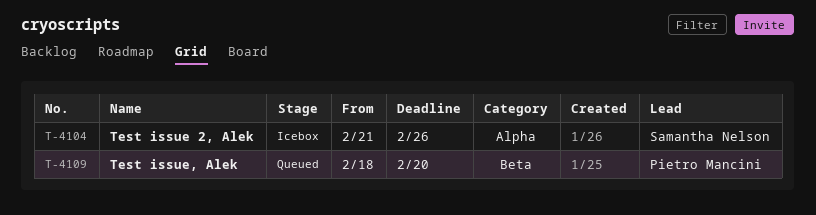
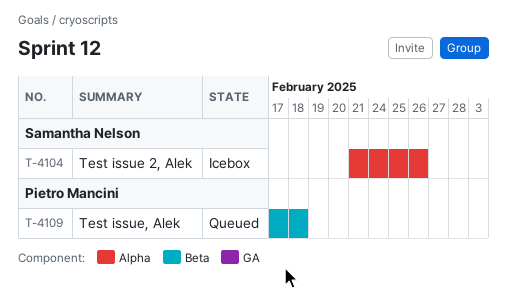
T-4109, start: Feb 18 -> Feb 17
T-4109, due: Feb 20 -> Feb 18

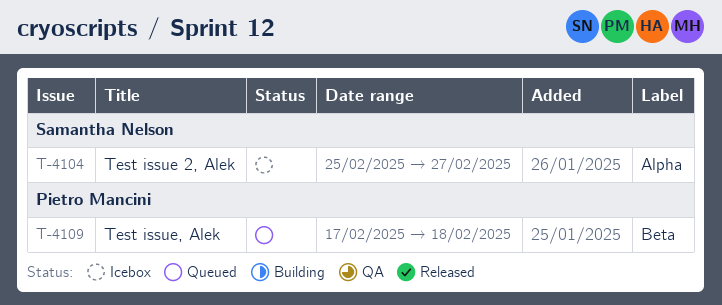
T-4104, start: Feb 21 -> Feb 25
T-4104, due: Feb 26 -> Feb 27

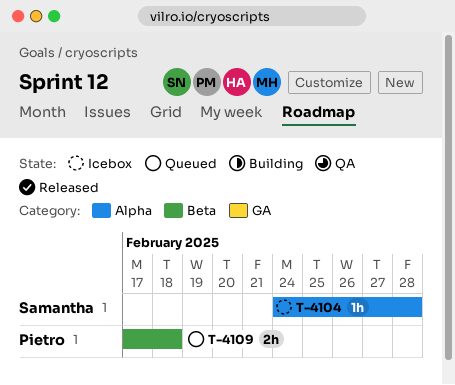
T-4104, start: Feb 25 -> Feb 24
T-4104, due: Feb 27 -> Feb 28

